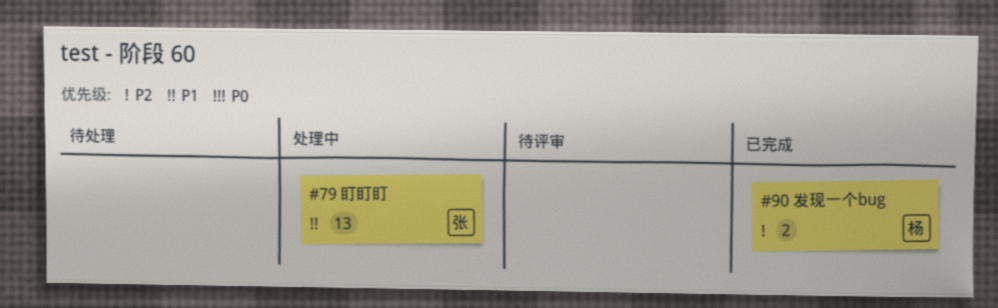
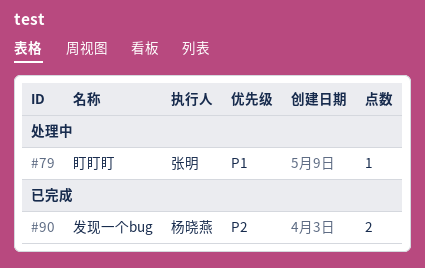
#79, estimate: 13 -> 1

